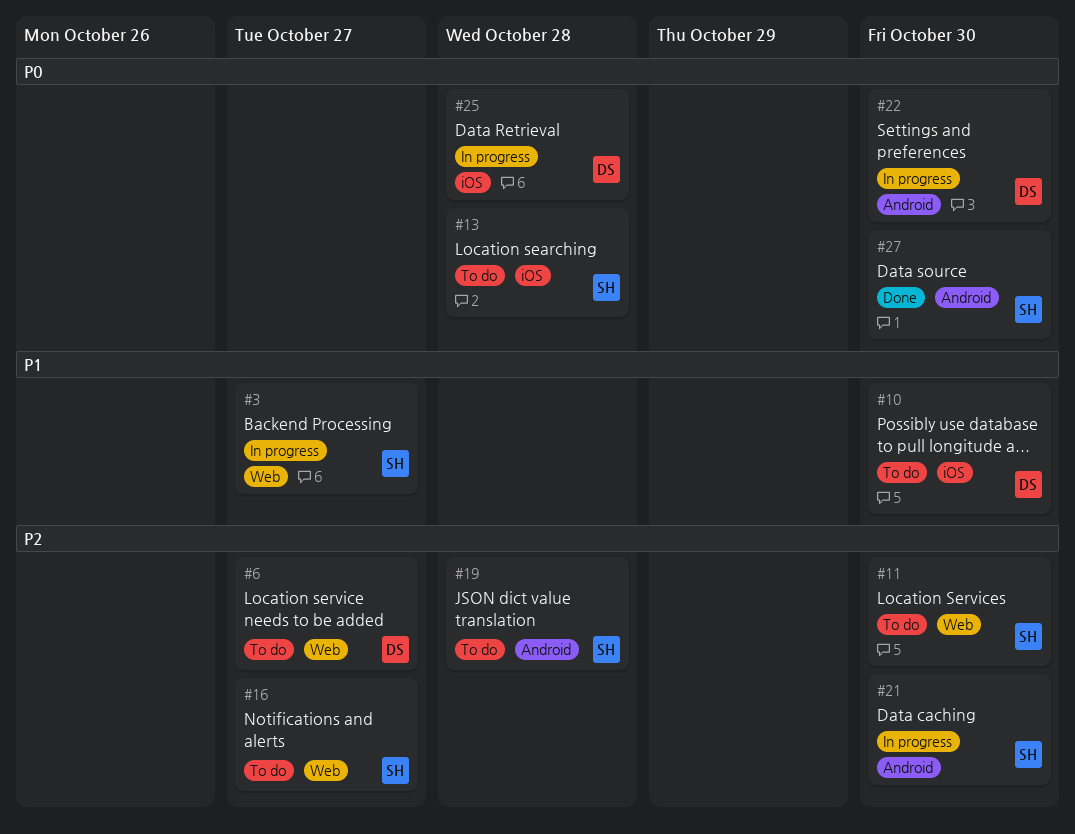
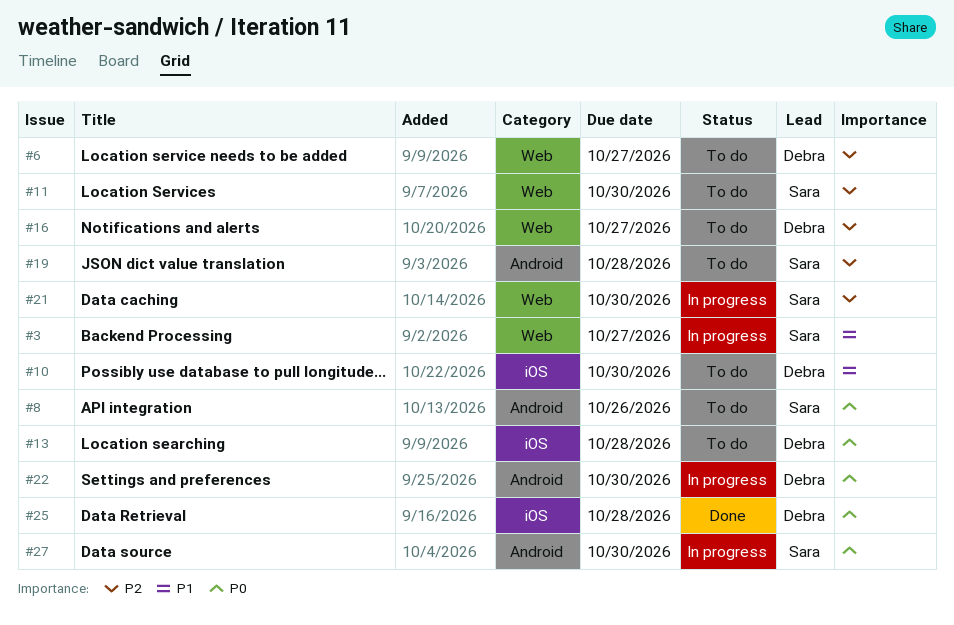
#8: none -> present
#13, owner: Sara -> Debra
#16, owner: Sara -> Debra
#21, label: Android -> Web
#25, status: In progress -> Done
#27, status: Done -> In progress

